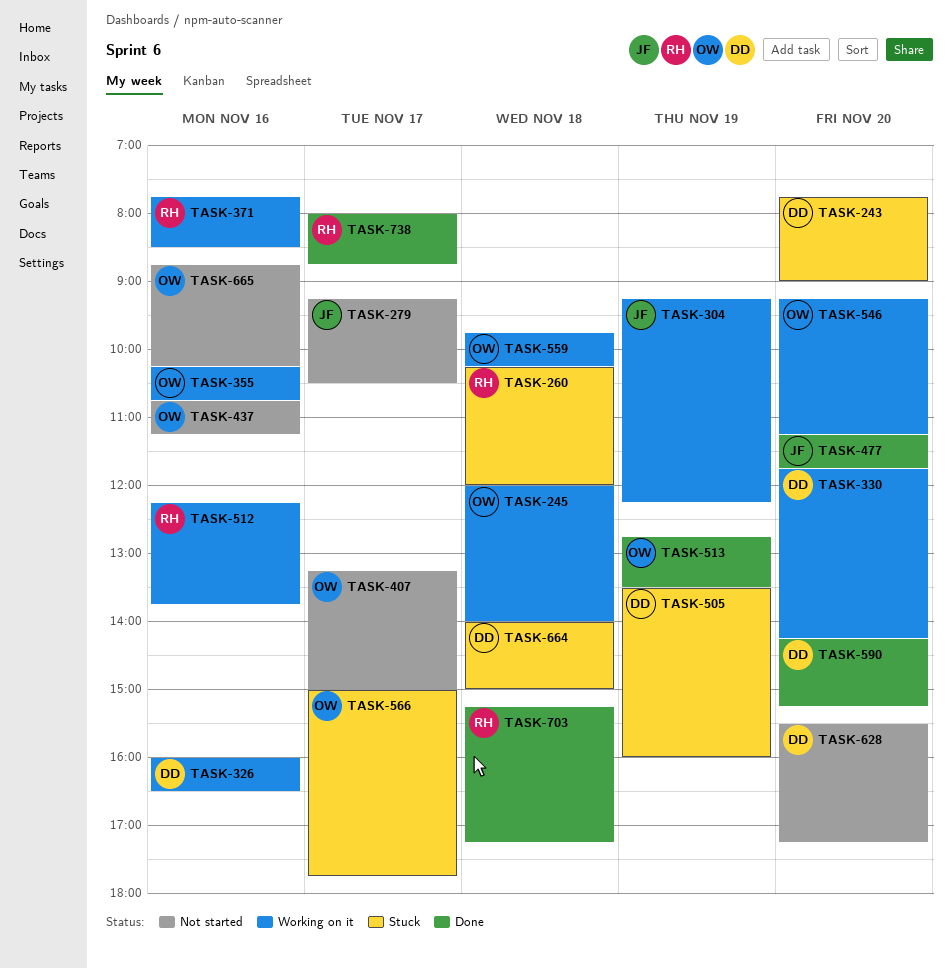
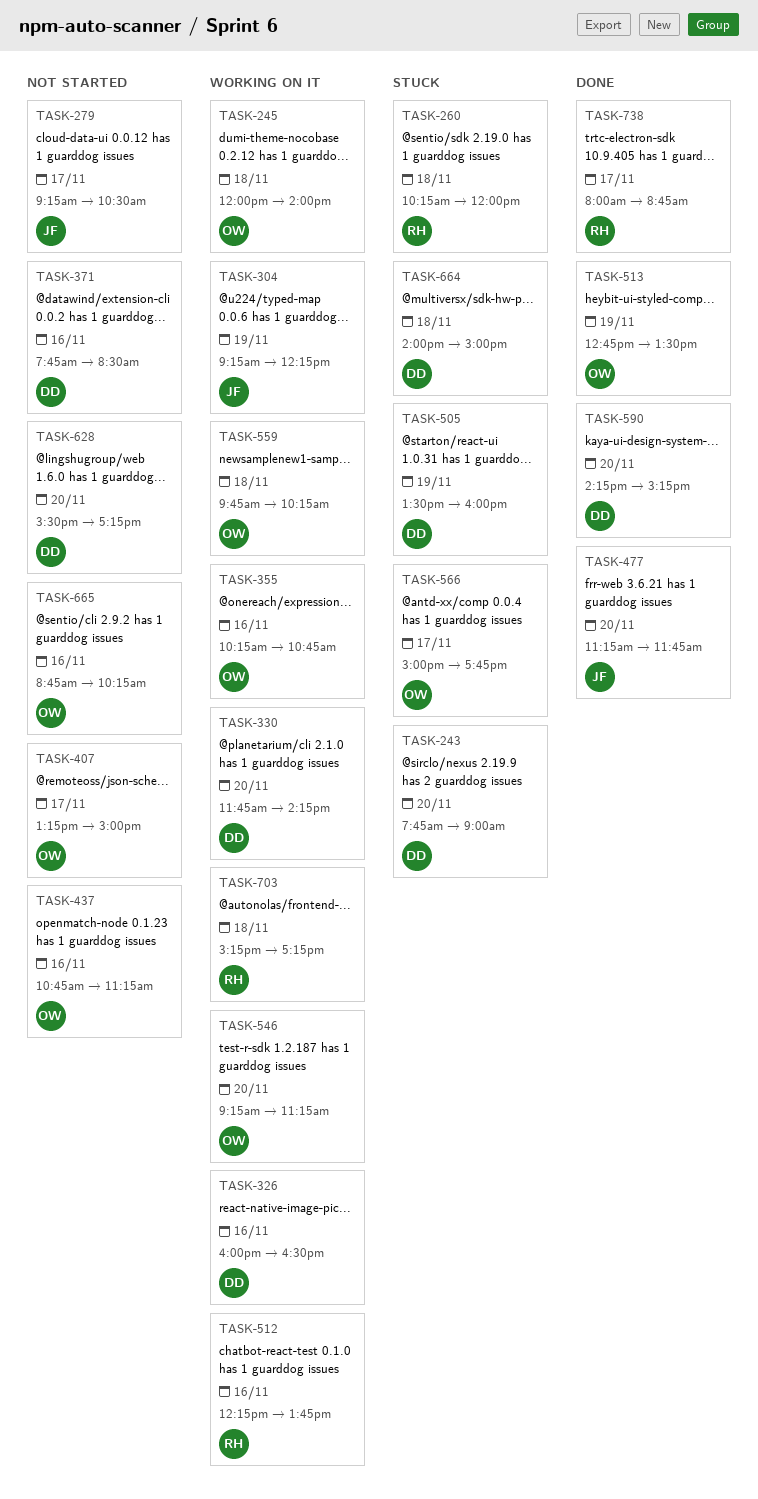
TASK-371, status: Working on it -> Not started
TASK-371, owner: RH -> DD
TASK-703, status: Done -> Working on it

